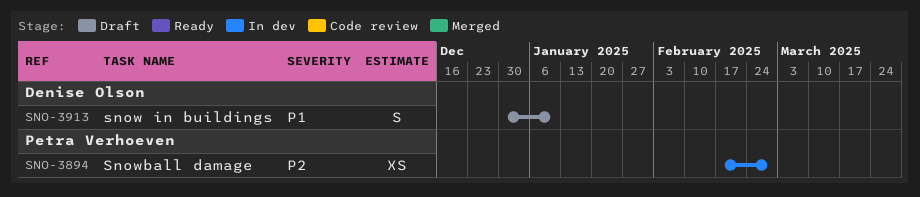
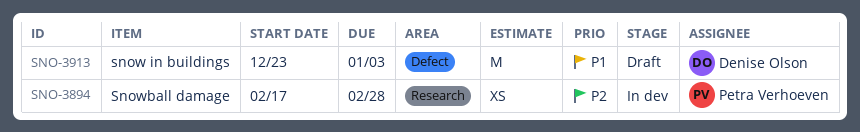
SNO-3913, estimate: S -> M
SNO-3913, start: Dec 30 -> Dec 23
SNO-3913, due: Jan 10 -> Jan 3

